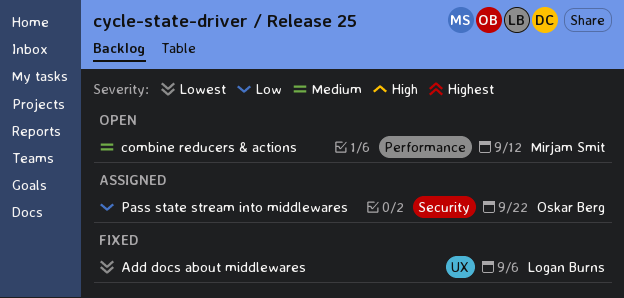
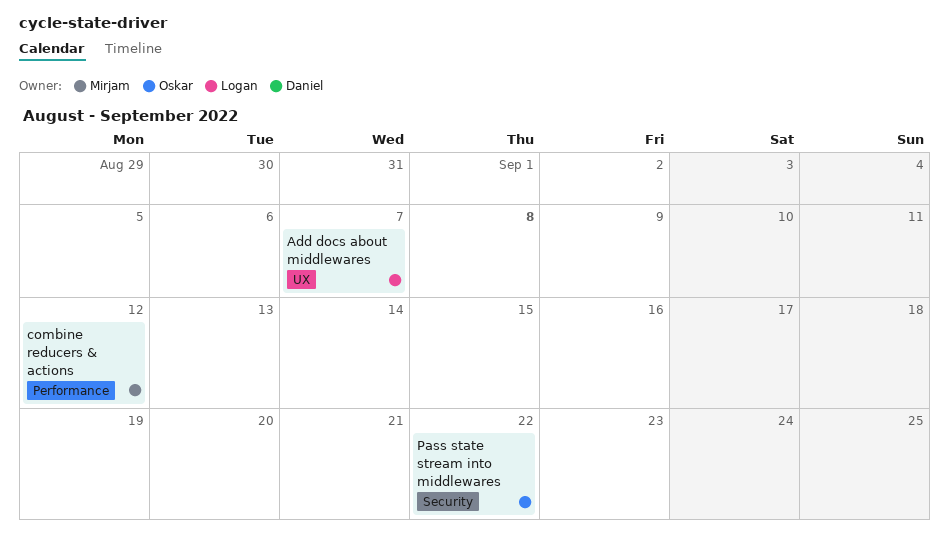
Add docs about middlewares, due: Sep 6 -> Sep 7

